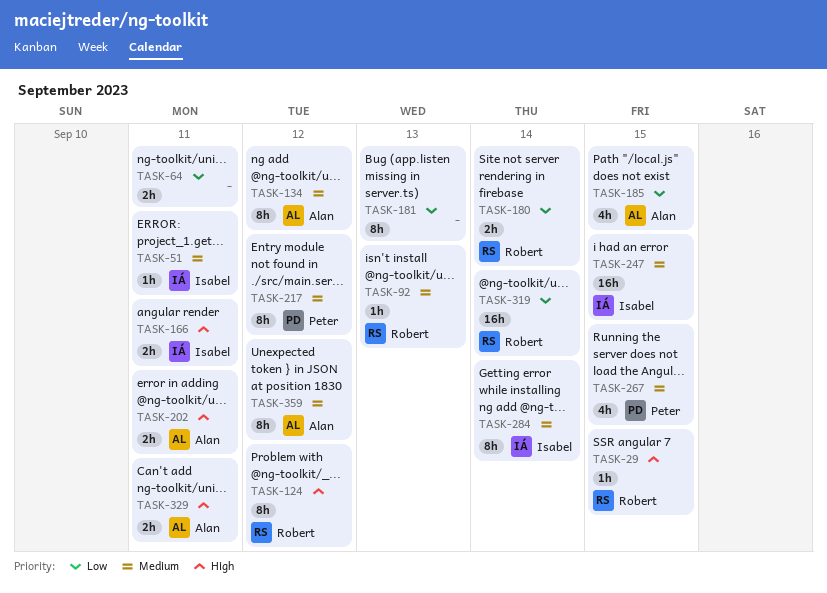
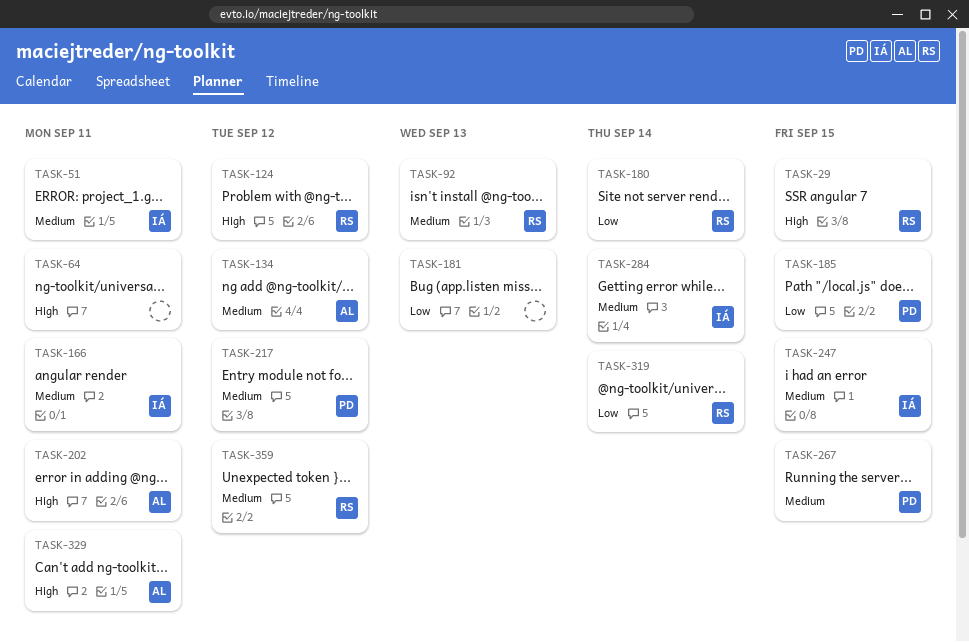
TASK-64, priority: Low -> High
TASK-166, priority: High -> Medium
TASK-185, owner: Alan -> Peter
TASK-359, owner: Alan -> Robert

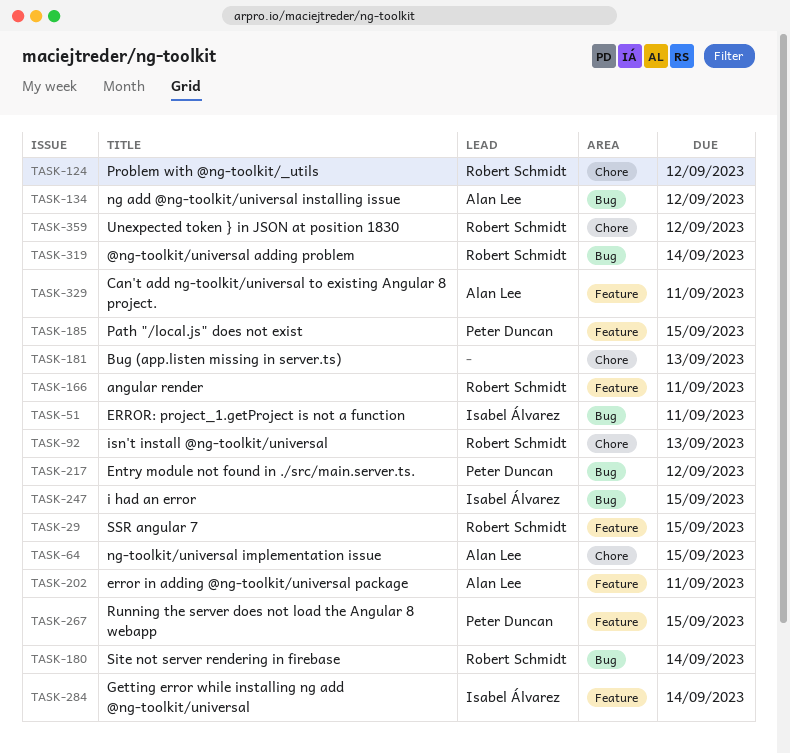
TASK-64, owner: none -> Alan Lee
TASK-64, due: Sep 11 -> Sep 15
TASK-166, owner: Isabel Álvarez -> Robert Schmidt

